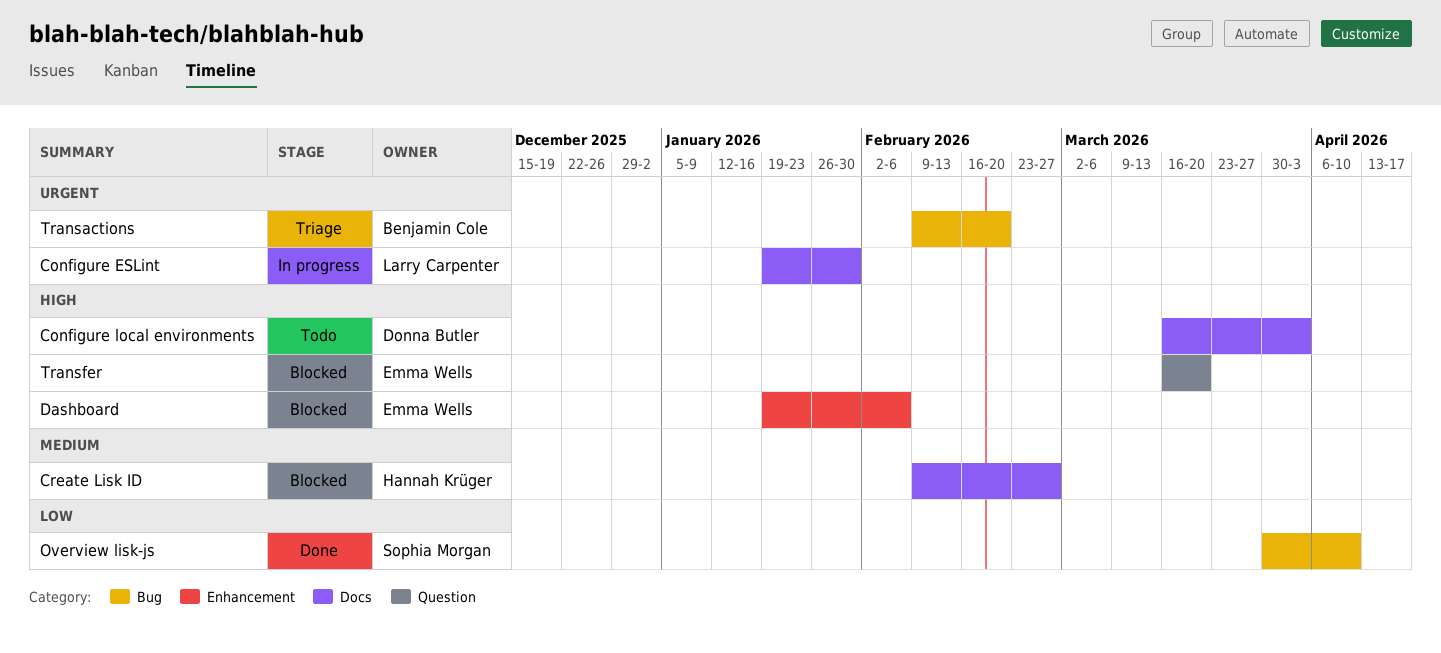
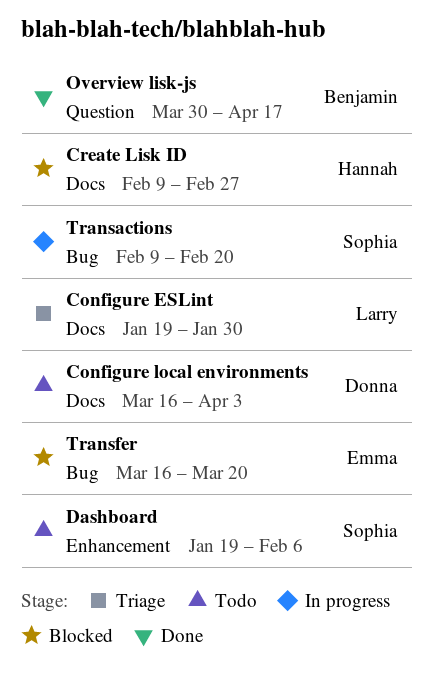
Configure ESLint, status: In progress -> Triage
Dashboard, status: Blocked -> Todo
Dashboard, owner: Emma Wells -> Sophia Morgan
Overview lisk-js, owner: Sophia Morgan -> Benjamin Cole
Overview lisk-js, label: Bug -> Question
Overview lisk-js, due: Apr 10 -> Apr 17
Transactions, status: Triage -> In progress
Transactions, owner: Benjamin Cole -> Sophia Morgan
Transfer, label: Question -> Bug

